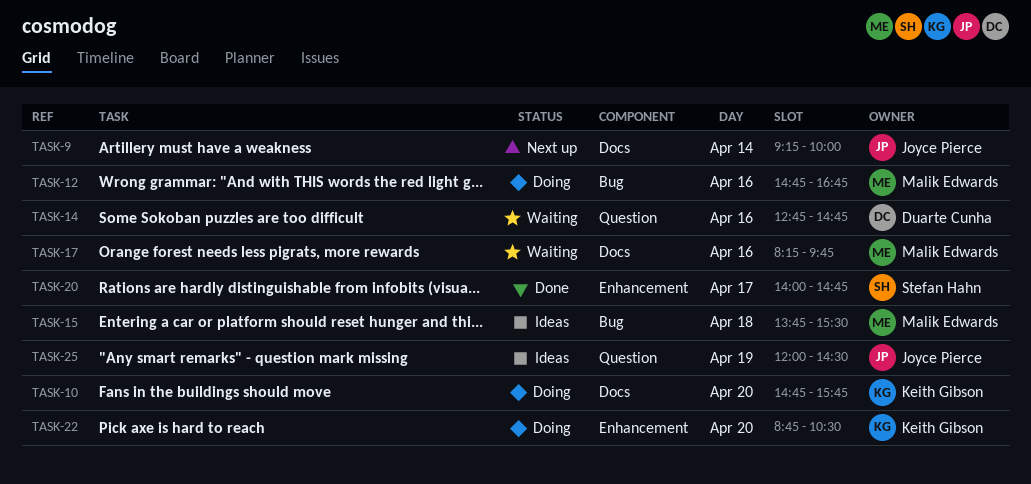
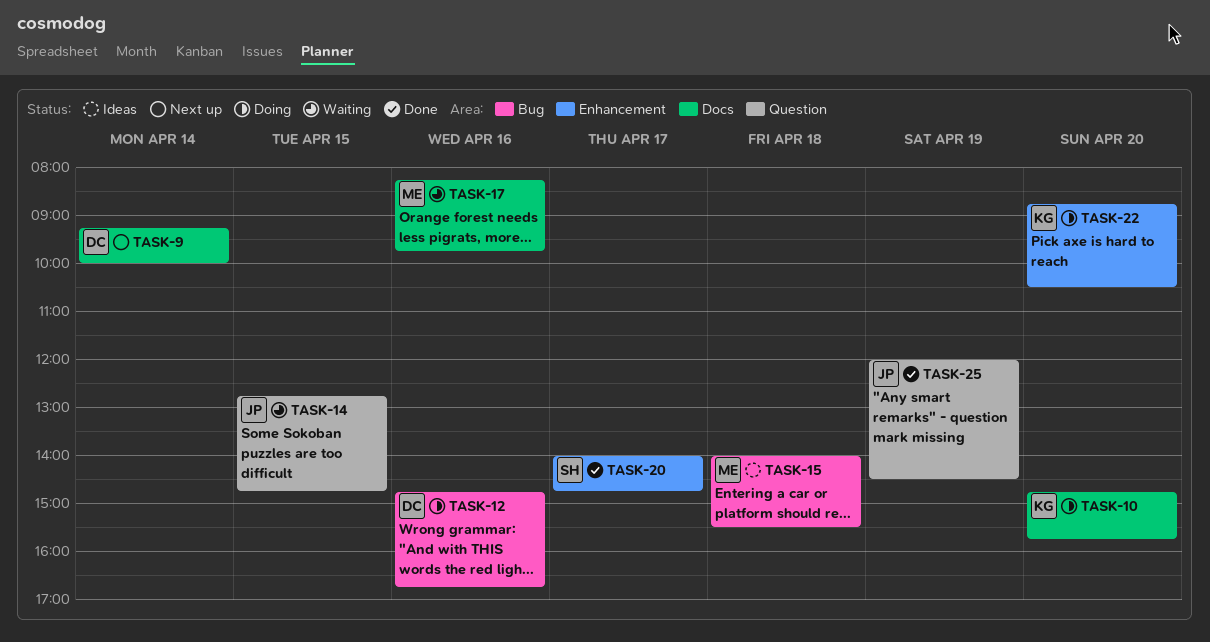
TASK-9, owner: Joyce Pierce -> Duarte Cunha
TASK-12, owner: Malik Edwards -> Duarte Cunha
TASK-14, owner: Duarte Cunha -> Joyce Pierce
TASK-14, day: Apr 16 -> Apr 15
TASK-15, begins: 13:45 -> 14:00
TASK-25, status: Ideas -> Done

